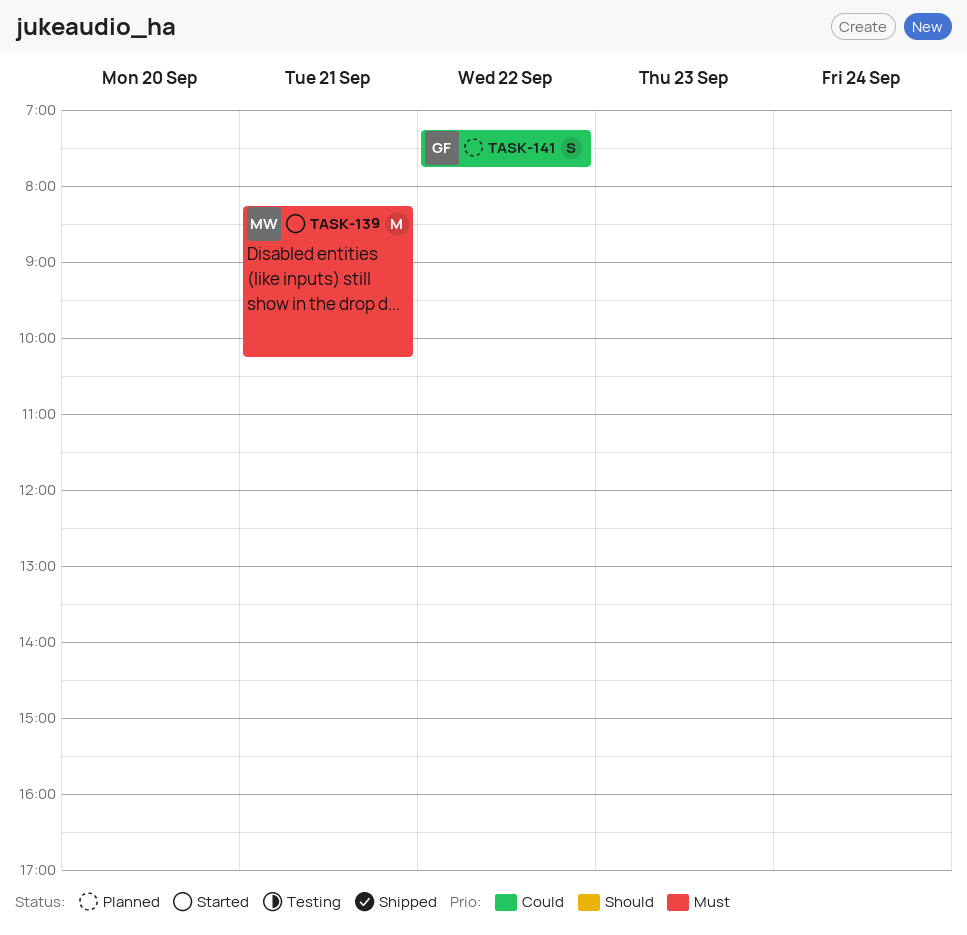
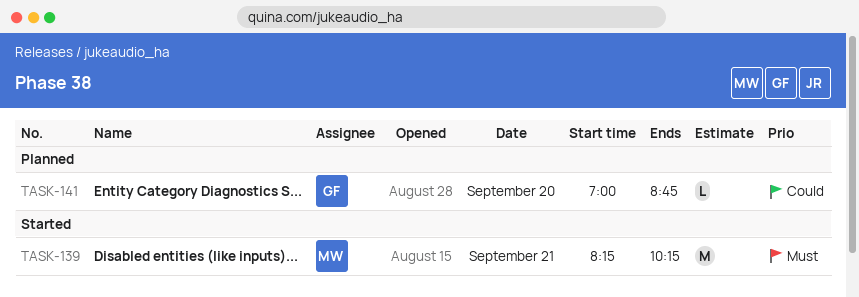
TASK-141, estimate: S -> L
TASK-141, day: Sep 22 -> Sep 20
TASK-141, begins: 07:15 -> 07:00
TASK-141, ends: 07:45 -> 08:45

